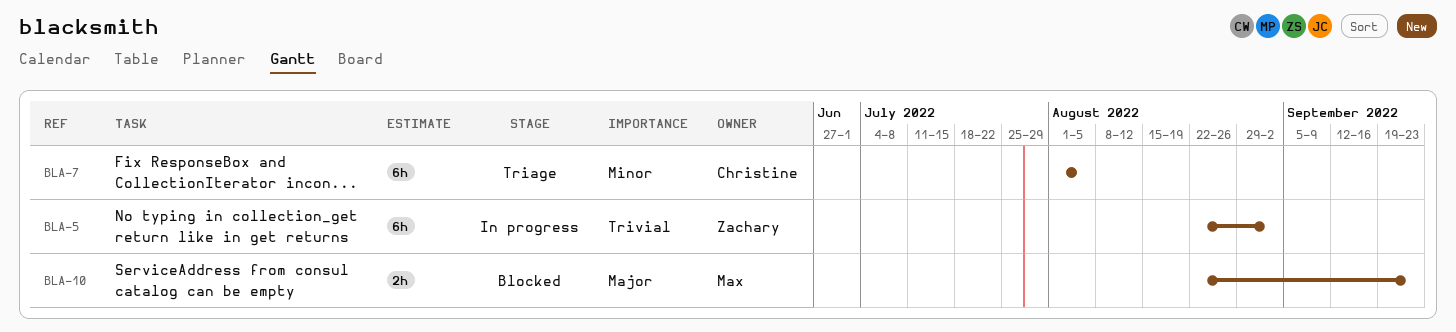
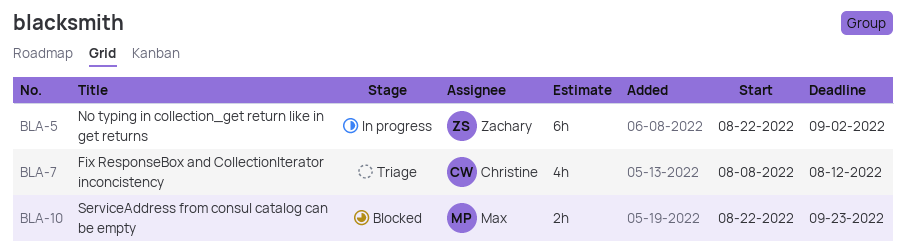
BLA-7, estimate: 6h -> 4h
BLA-7, start: Aug 1 -> Aug 8
BLA-7, due: Aug 5 -> Aug 12

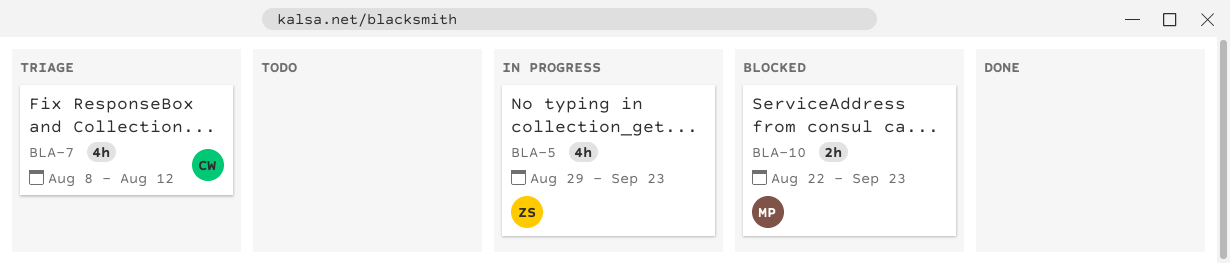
BLA-5, estimate: 6h -> 4h
BLA-5, start: Aug 22 -> Aug 29
BLA-5, due: Sep 2 -> Sep 23

